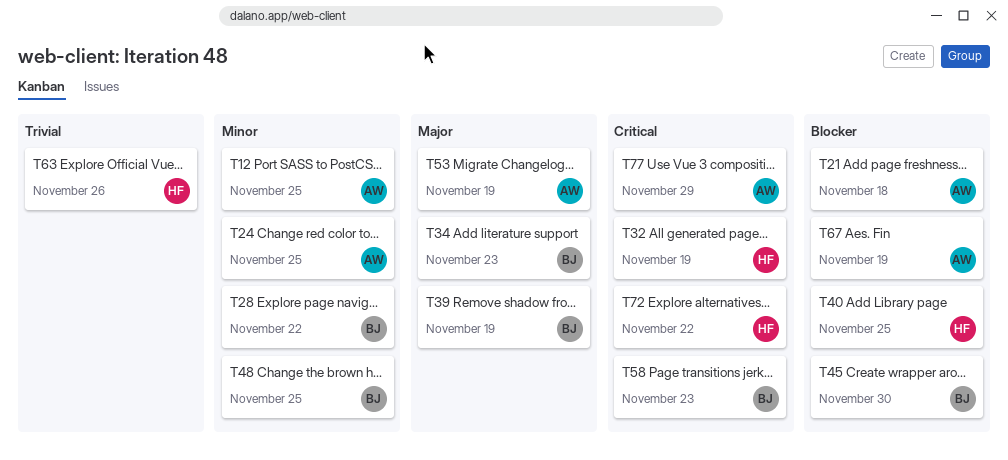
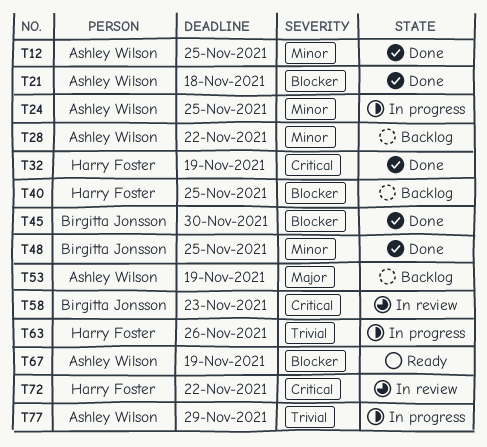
T28, owner: Birgitta Jonsson -> Ashley Wilson
T34: present -> none
T39: present -> none
T77, priority: Critical -> Trivial

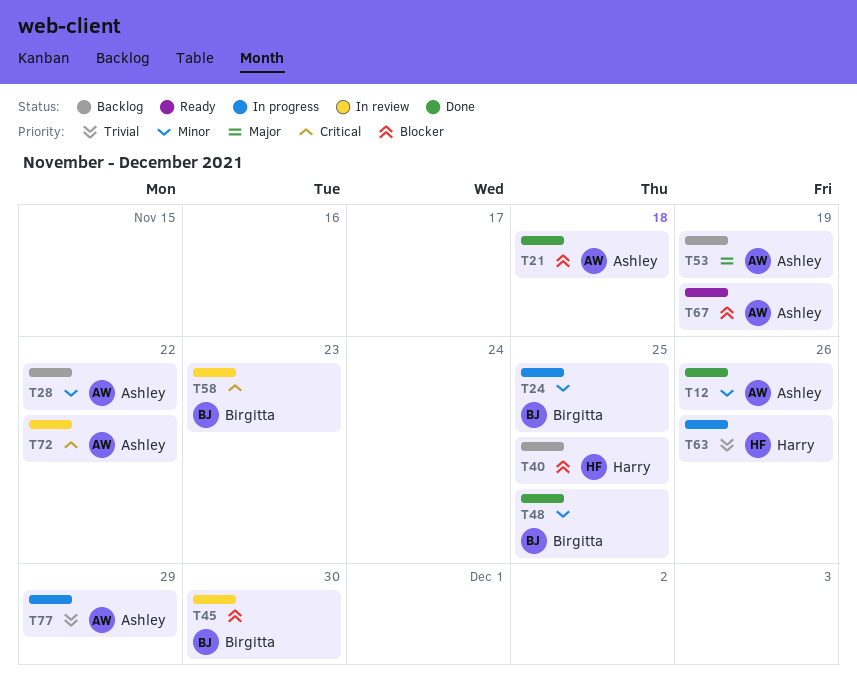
T12, due: Nov 25 -> Nov 26
T24, owner: Ashley Wilson -> Birgitta Jonsson
T32: present -> none
T45, status: Done -> In review
T72, owner: Harry Foster -> Ashley Wilson

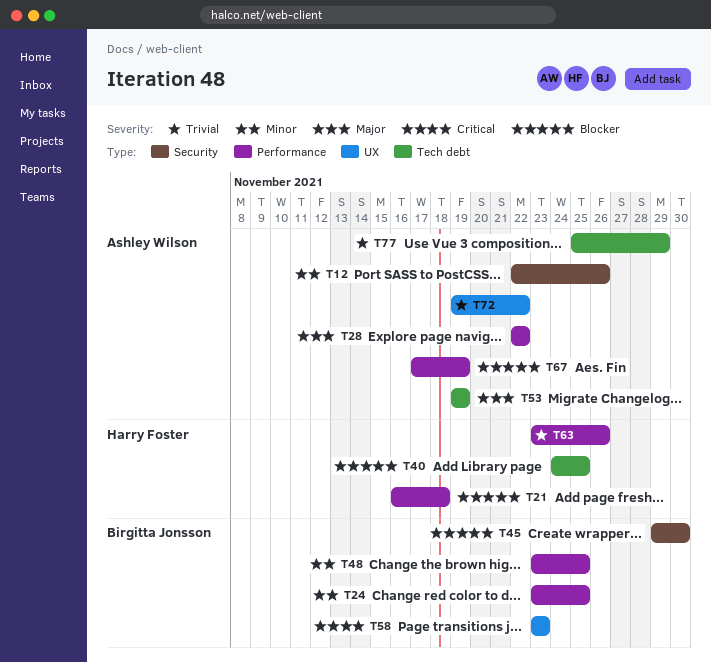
T21, owner: Ashley Wilson -> Harry Foster
T28, priority: Minor -> Major
T72, priority: Critical -> Trivial

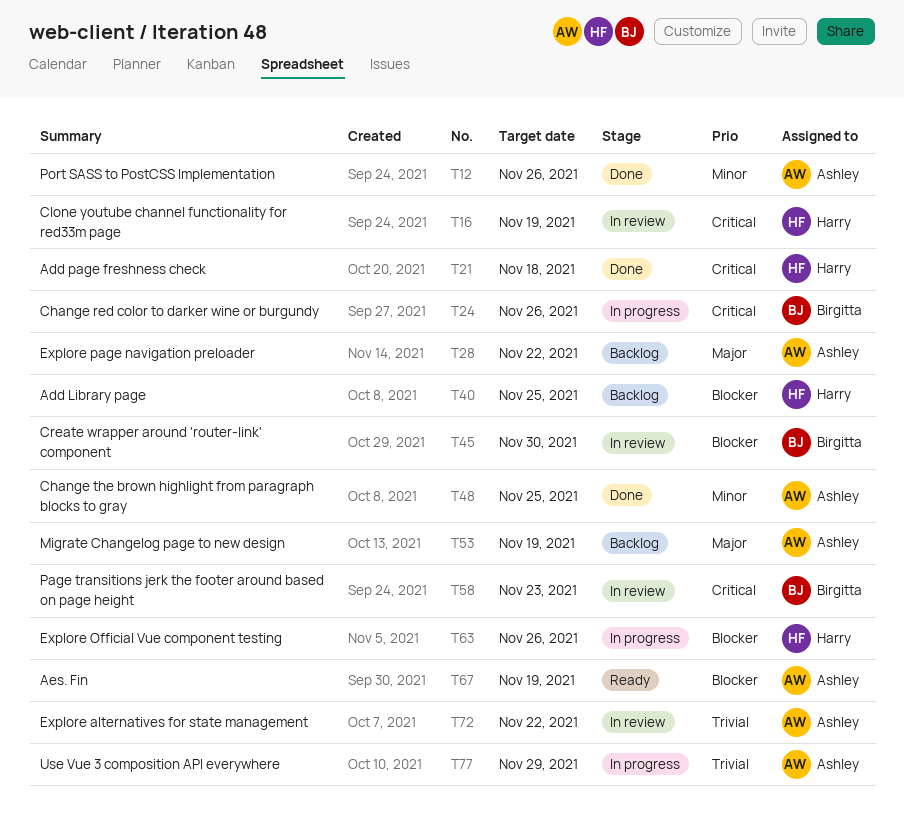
T16: none -> present
T21, priority: Blocker -> Critical
T24, priority: Minor -> Critical
T24, due: Nov 25 -> Nov 26
T48, owner: Birgitta Jonsson -> Ashley Wilson
T63, priority: Trivial -> Blocker

